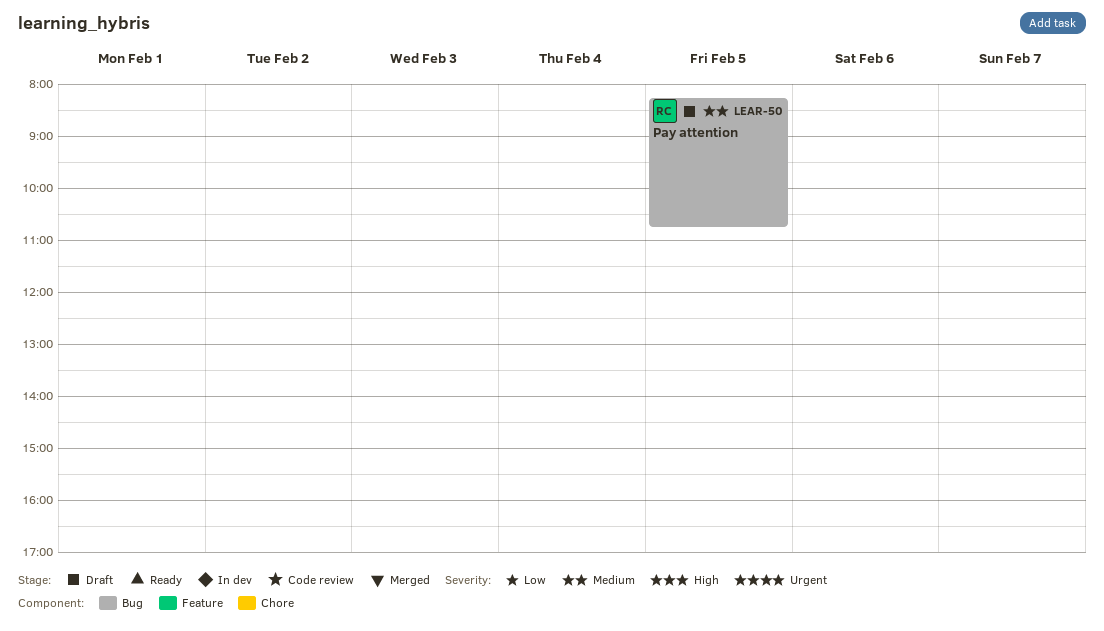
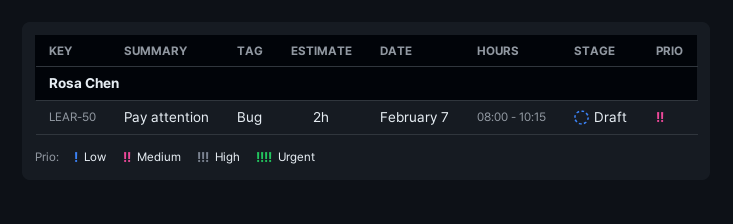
LEAR-50, day: Feb 5 -> Feb 7
LEAR-50, begins: 08:15 -> 08:00
LEAR-50, ends: 10:45 -> 10:15

